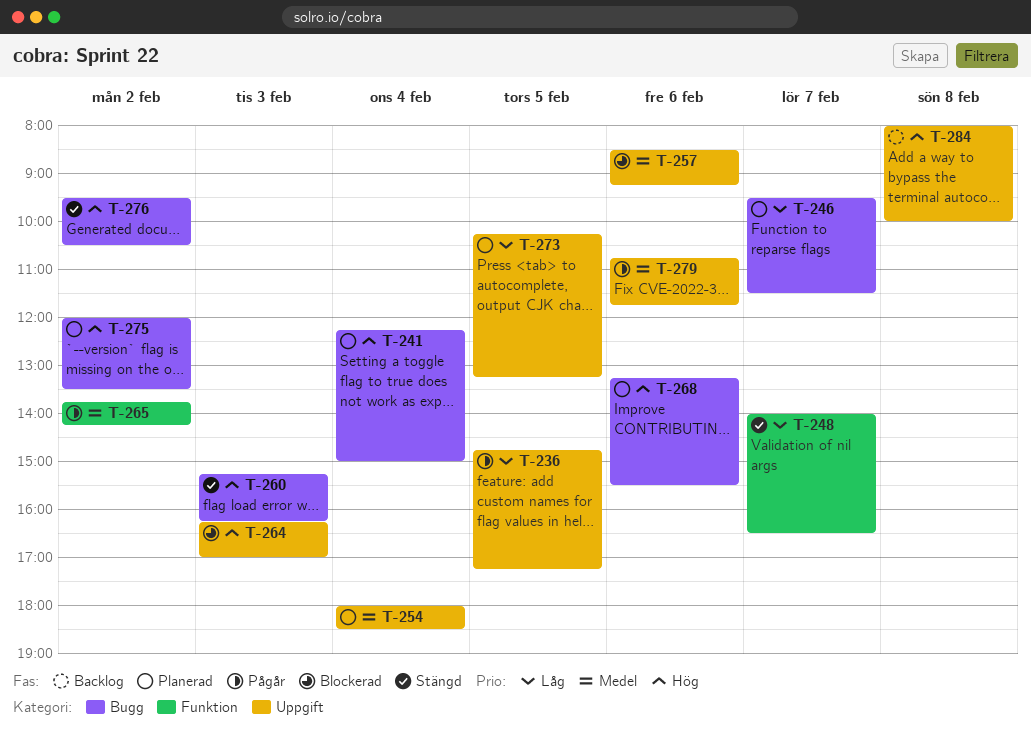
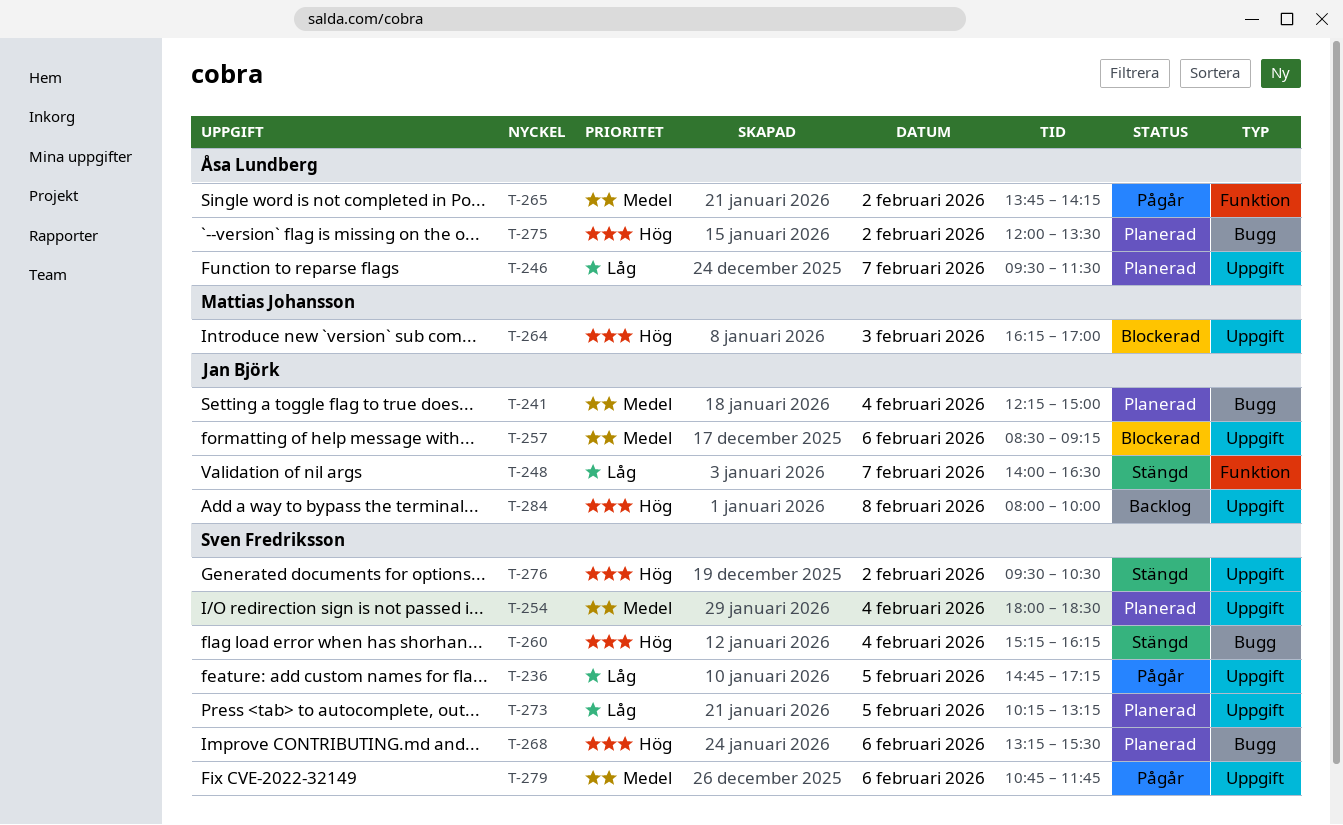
T-241, priority: Hög -> Medel
T-246, label: Bugg -> Uppgift
T-260, day: Feb 3 -> Feb 4
T-276, label: Bugg -> Uppgift

